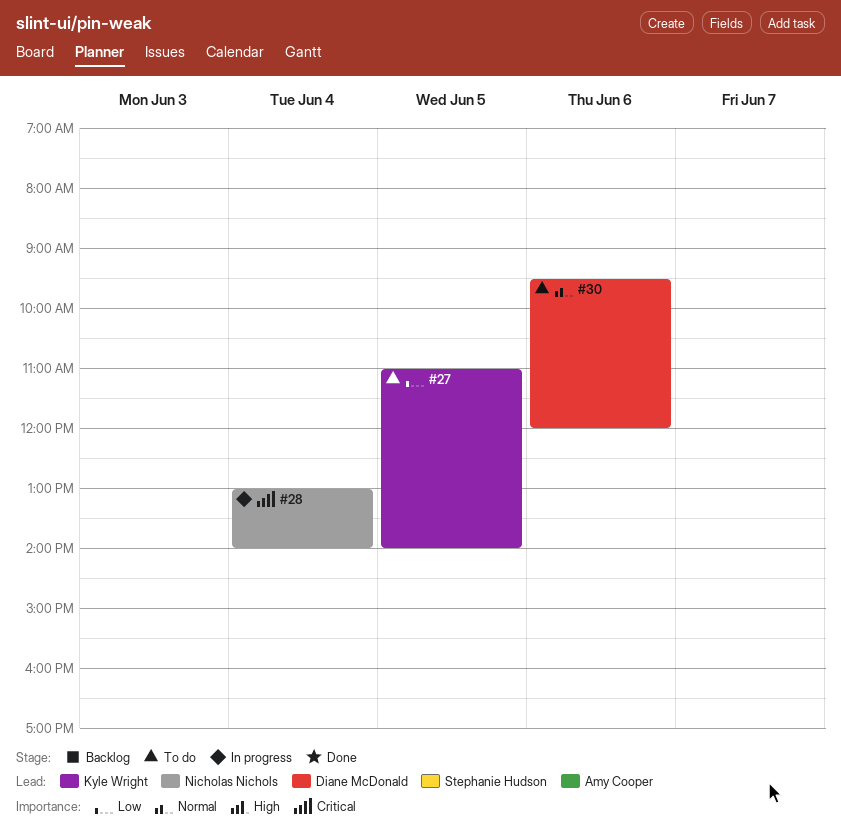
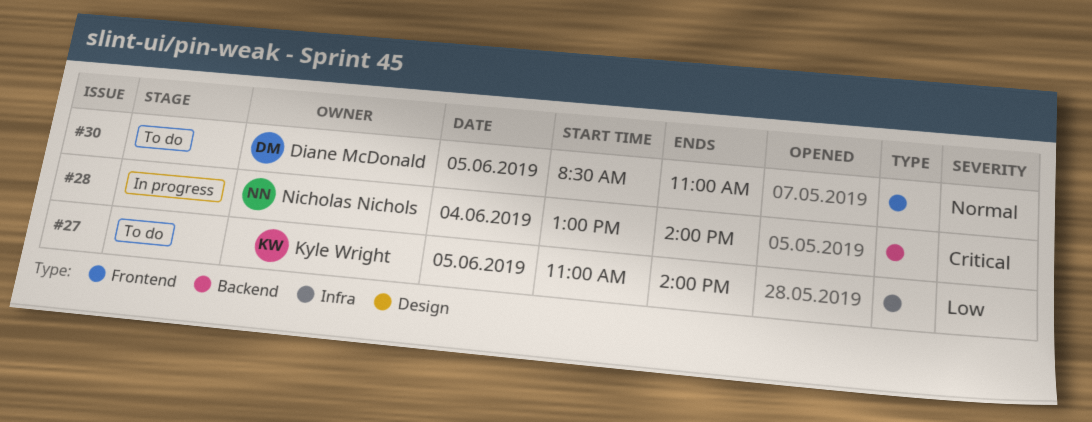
#30, day: Jun 6 -> Jun 5
#30, begins: 09:30 -> 08:30
#30, ends: 12:00 -> 11:00

